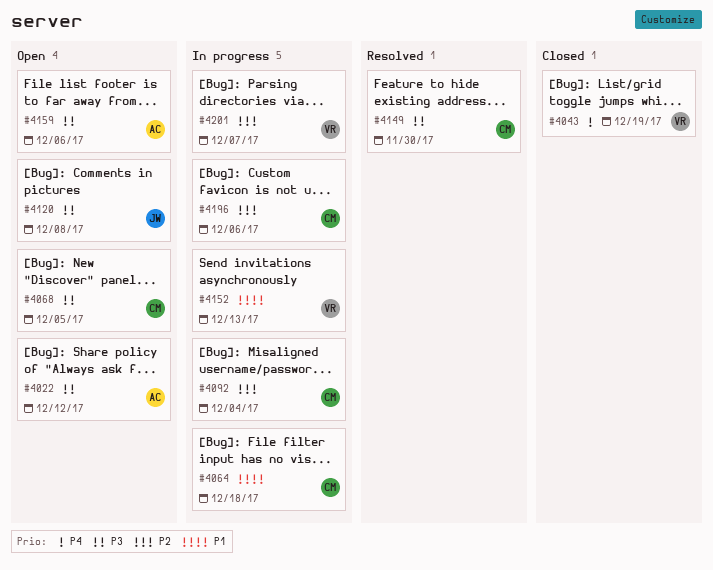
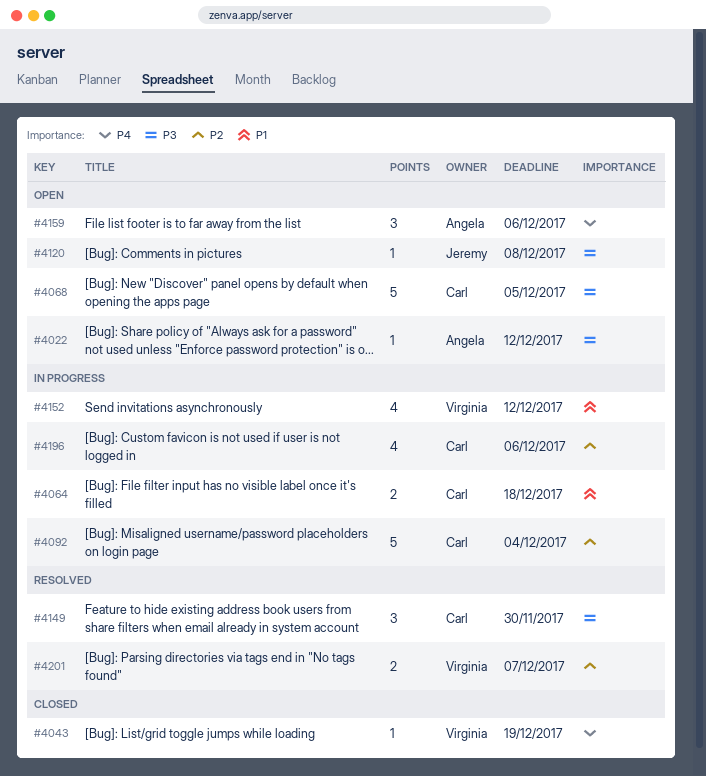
#4152, due: Dec 13 -> Dec 12
#4159, priority: P3 -> P4
#4201, status: In progress -> Resolved

